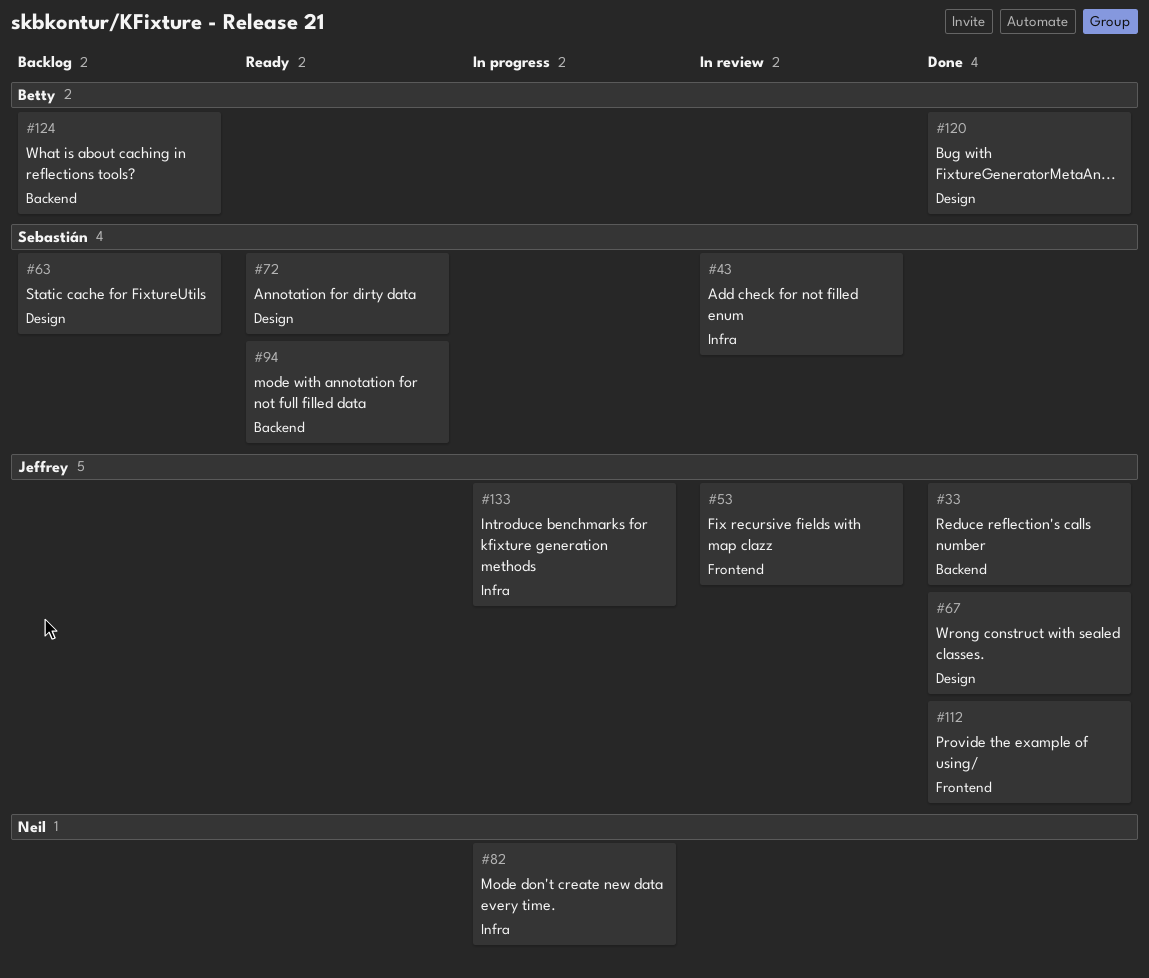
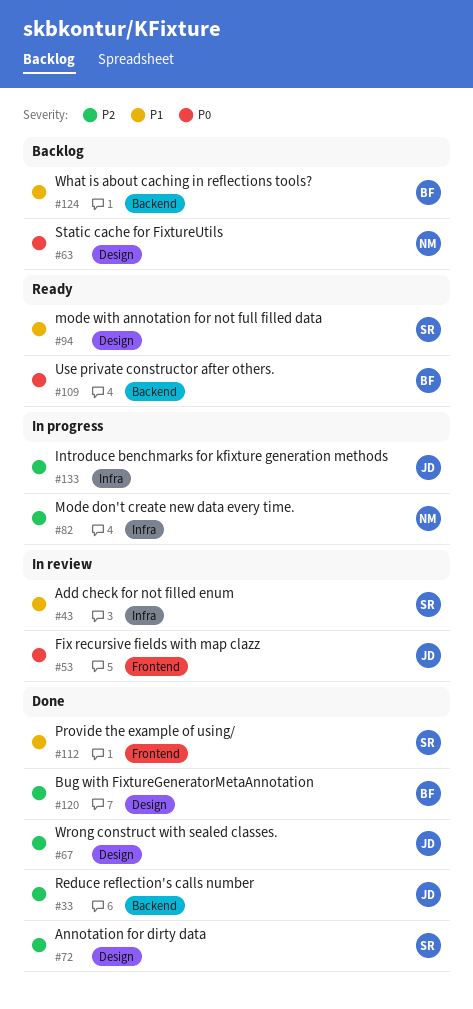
#63, owner: Sebastián -> Neil
#72, status: Ready -> Done
#94, label: Backend -> Design
#109: none -> present
#112, owner: Jeffrey -> Sebastián

